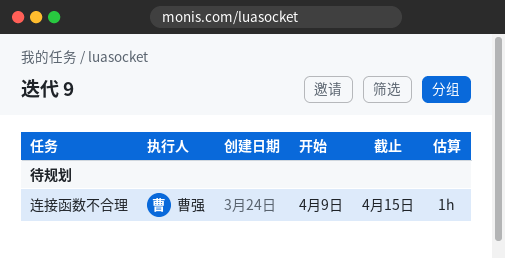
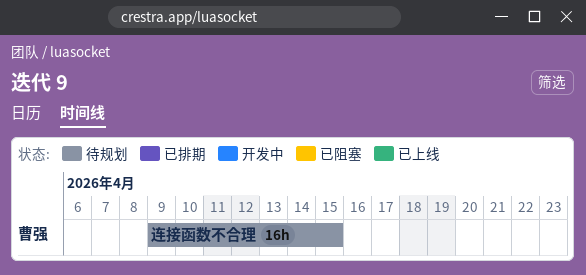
连接函数不合理, estimate: 1h -> 16h

